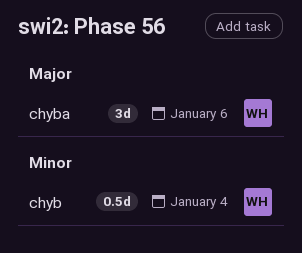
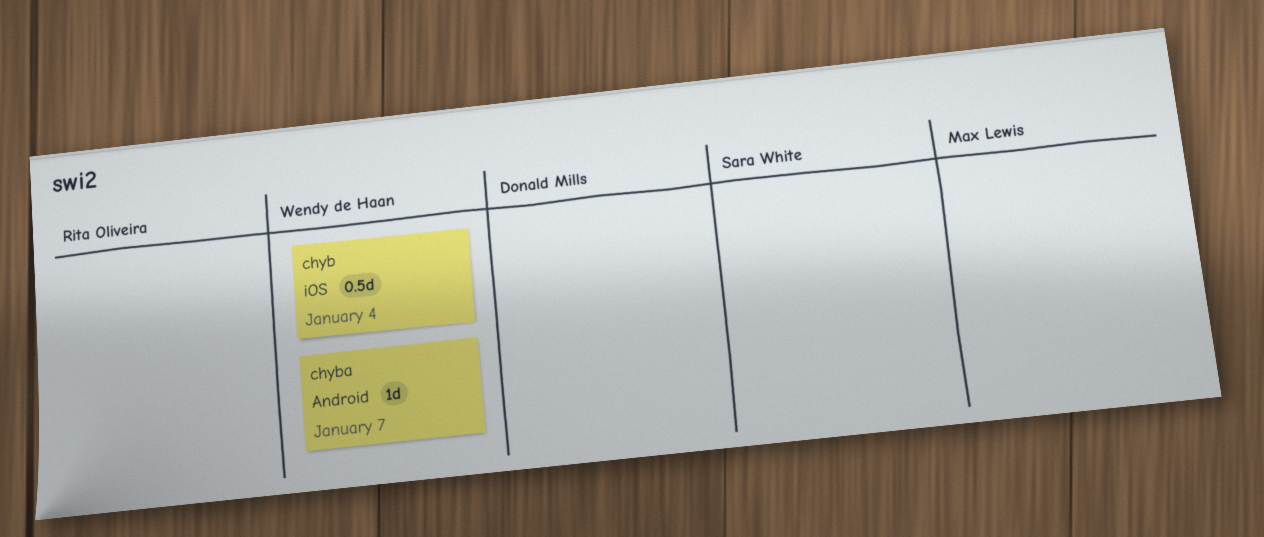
chyba, estimate: 3d -> 1d
chyba, due: Jan 6 -> Jan 7

